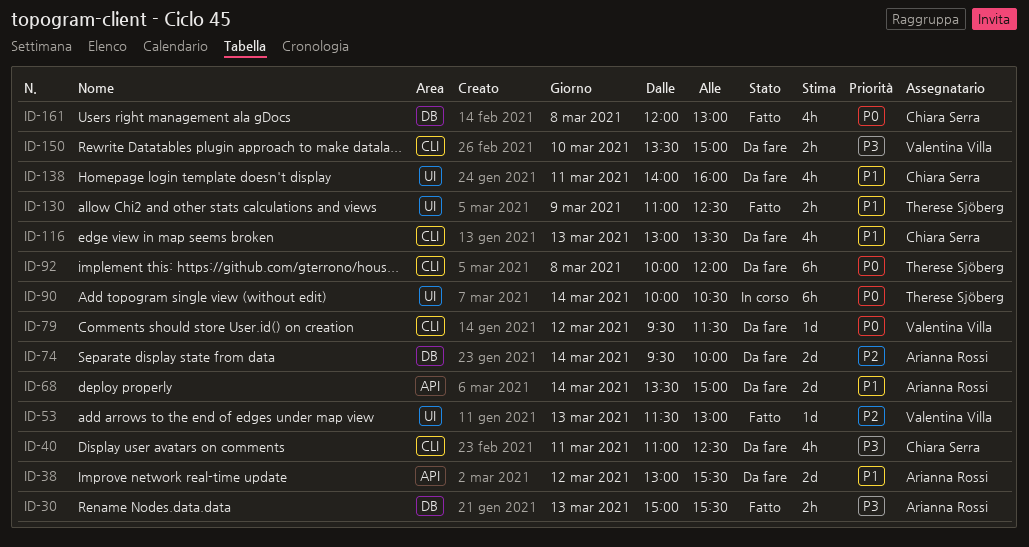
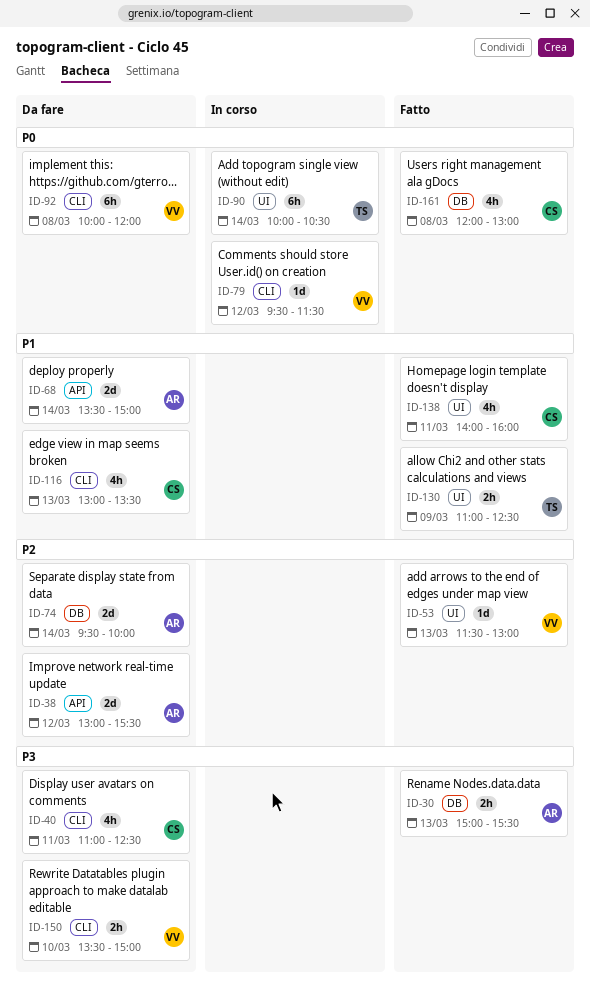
ID-38, priority: P1 -> P2
ID-79, status: Da fare -> In corso
ID-92, owner: Therese Sjöberg -> Valentina Villa
ID-138, status: Da fare -> Fatto

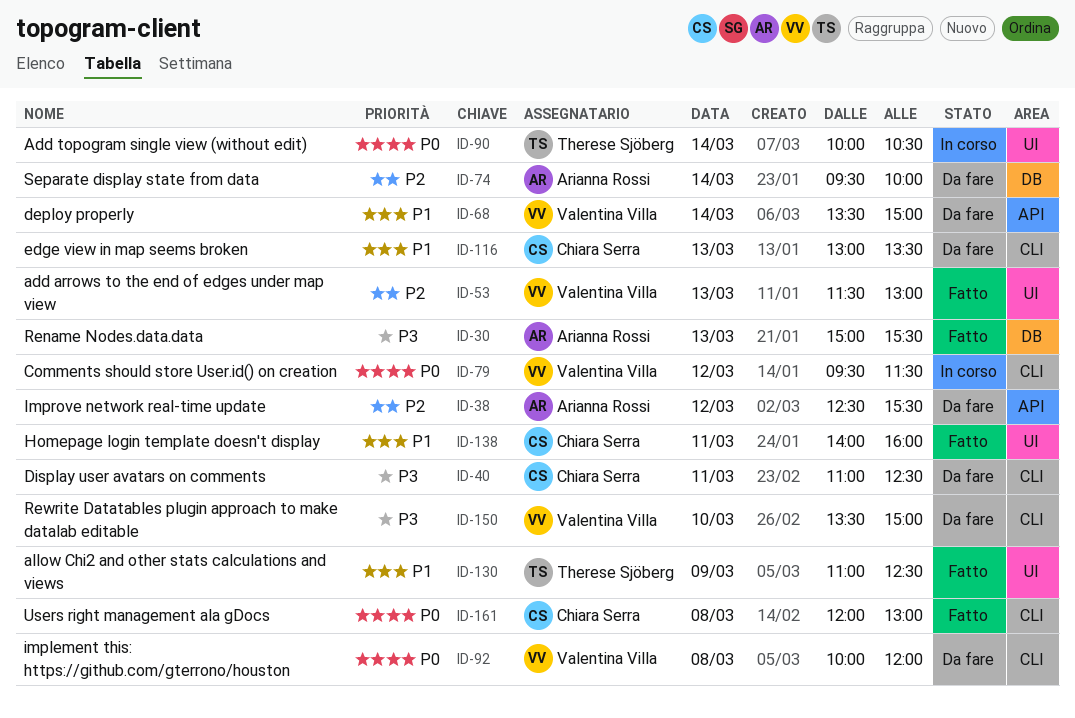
ID-38, begins: 13:00 -> 12:30
ID-68, owner: Arianna Rossi -> Valentina Villa
ID-161, label: DB -> CLI

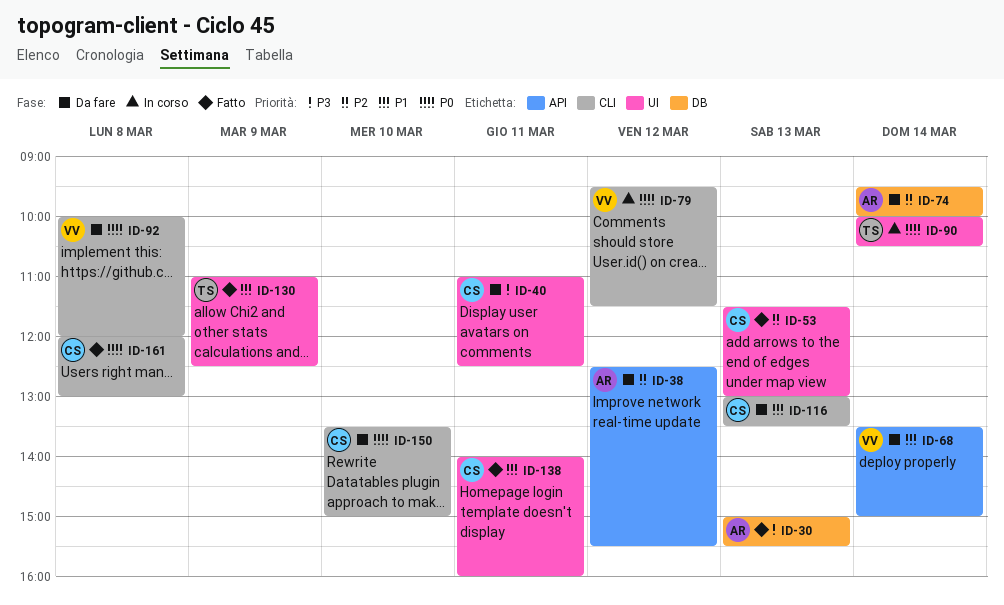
ID-40, label: CLI -> UI
ID-53, owner: Valentina Villa -> Chiara Serra
ID-150, owner: Valentina Villa -> Chiara Serra
ID-150, priority: P3 -> P0

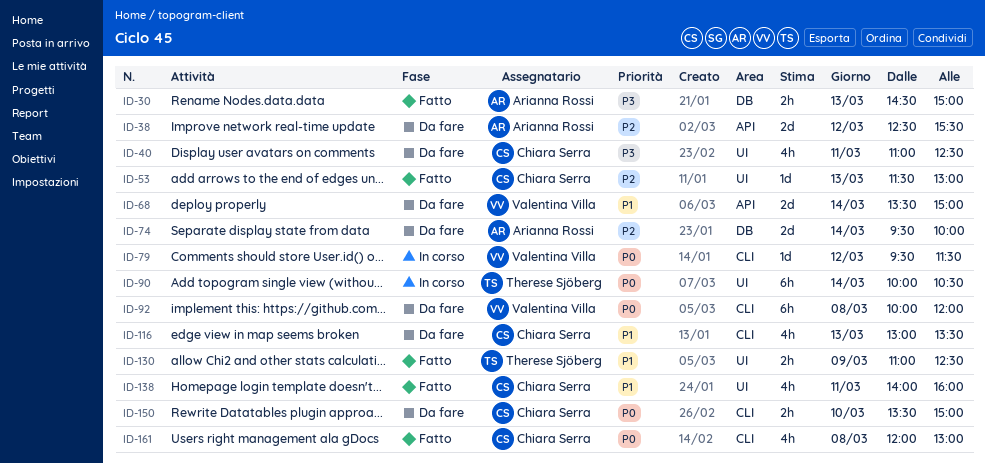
ID-30, begins: 15:00 -> 14:30
ID-30, ends: 15:30 -> 15:00

